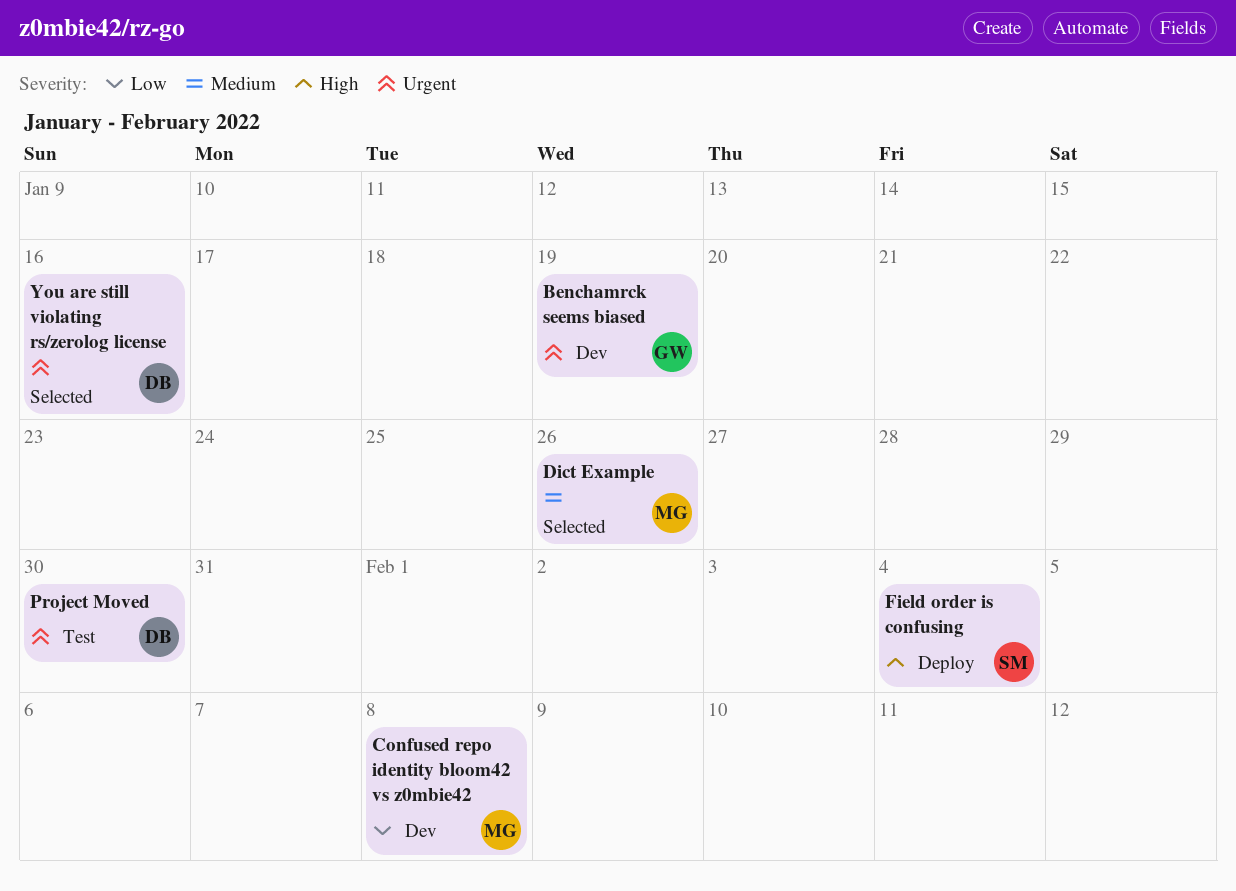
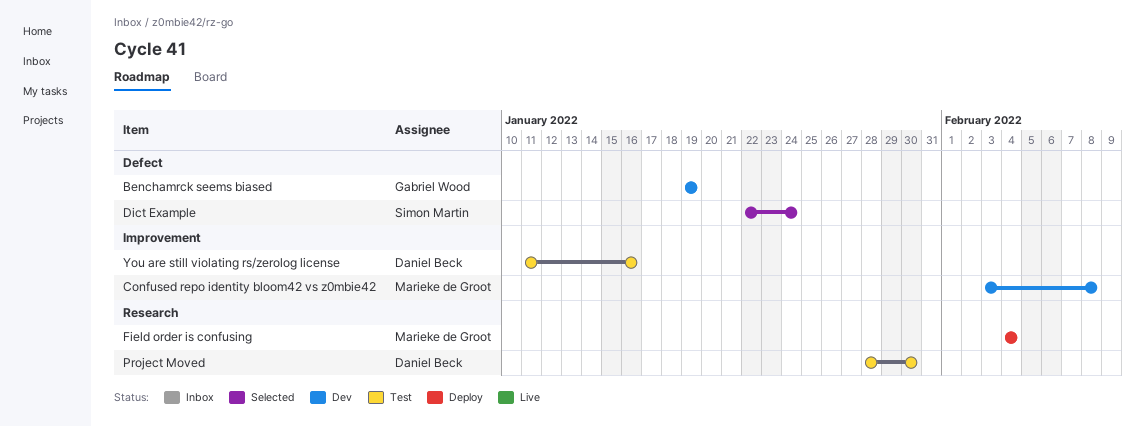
Dict Example, owner: Marieke de Groot -> Simon Martin
Dict Example, due: Jan 26 -> Jan 24
Field order is confusing, owner: Simon Martin -> Marieke de Groot
You are still violating rs/zerolog license, status: Selected -> Test

